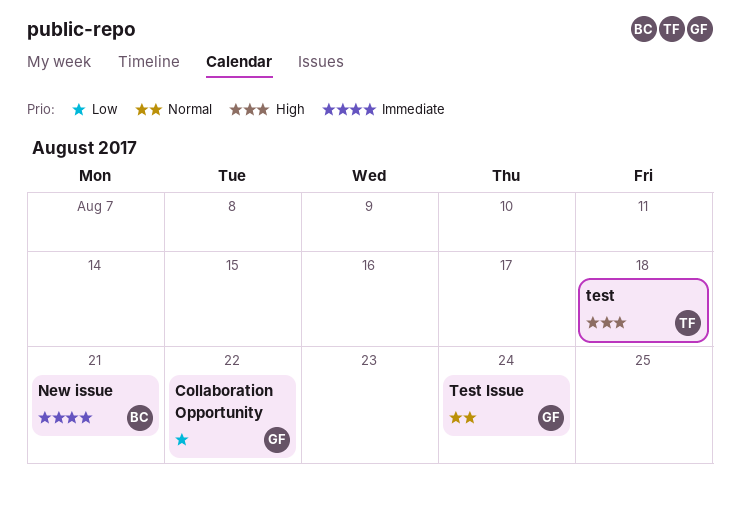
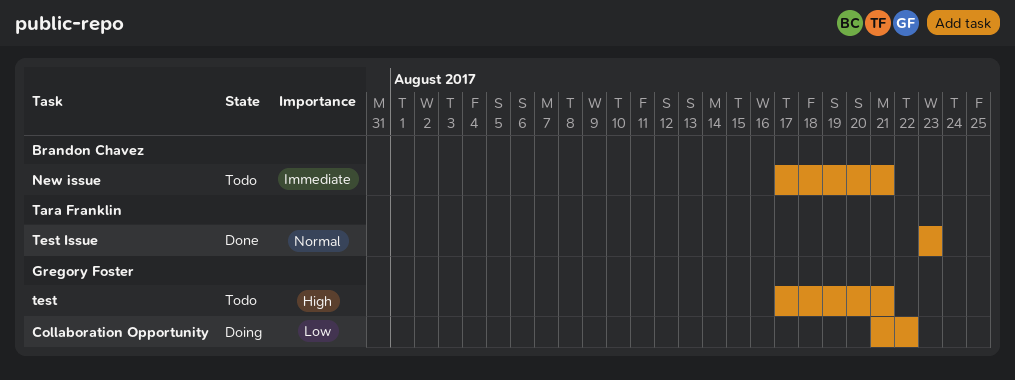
test, owner: Tara Franklin -> Gregory Foster
test, due: Aug 18 -> Aug 21
Test Issue, owner: Gregory Foster -> Tara Franklin
Test Issue, due: Aug 24 -> Aug 23

